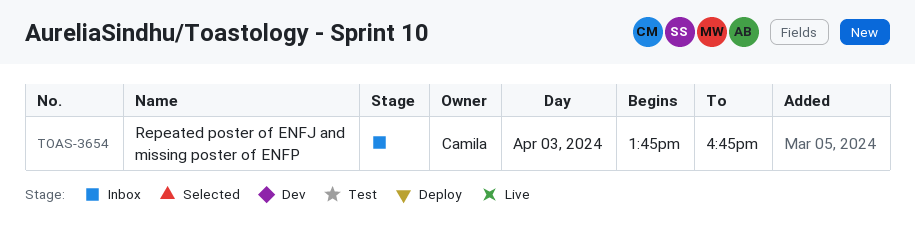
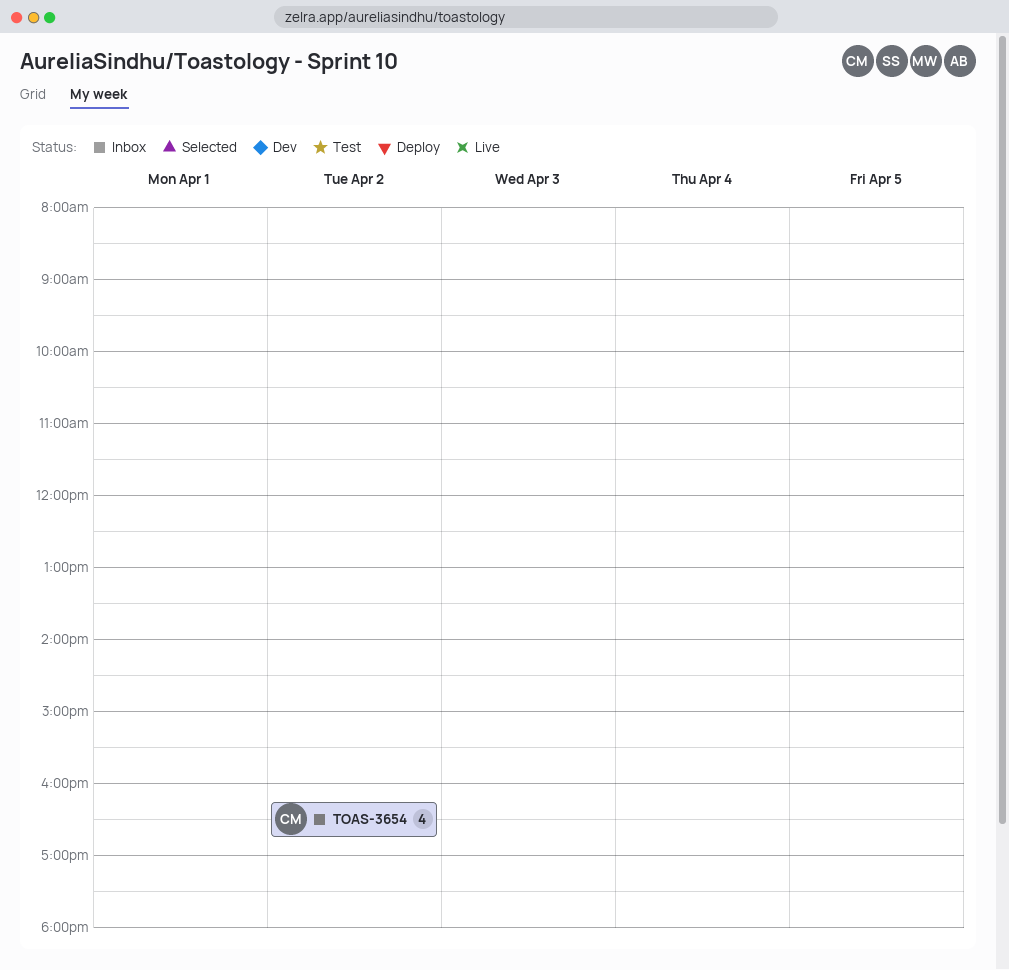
TOAS-3654, day: Apr 3 -> Apr 2
TOAS-3654, begins: 13:45 -> 16:15

